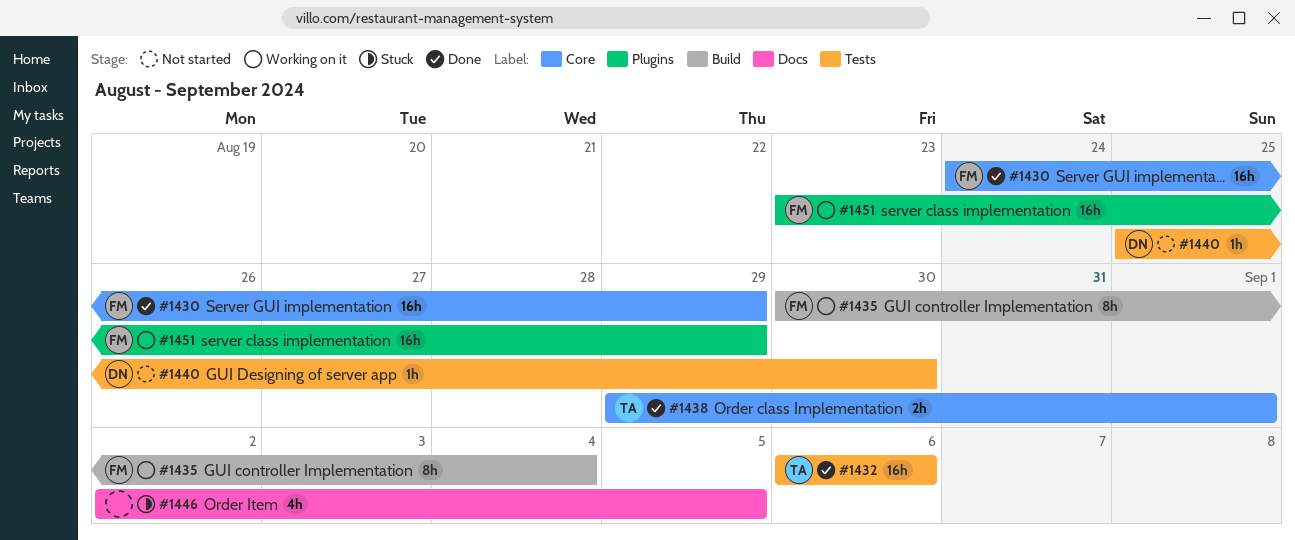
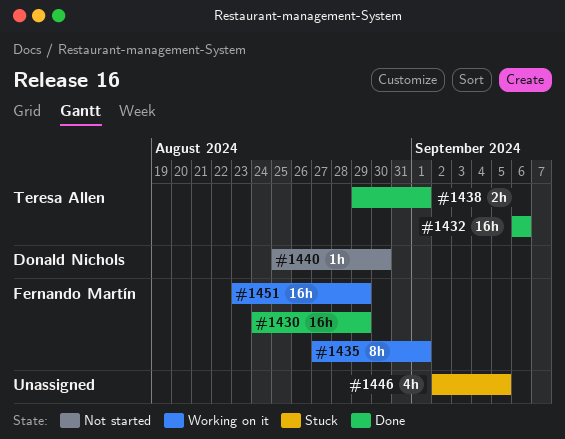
#1435, start: Aug 30 -> Aug 27
#1435, due: Sep 4 -> Sep 1

